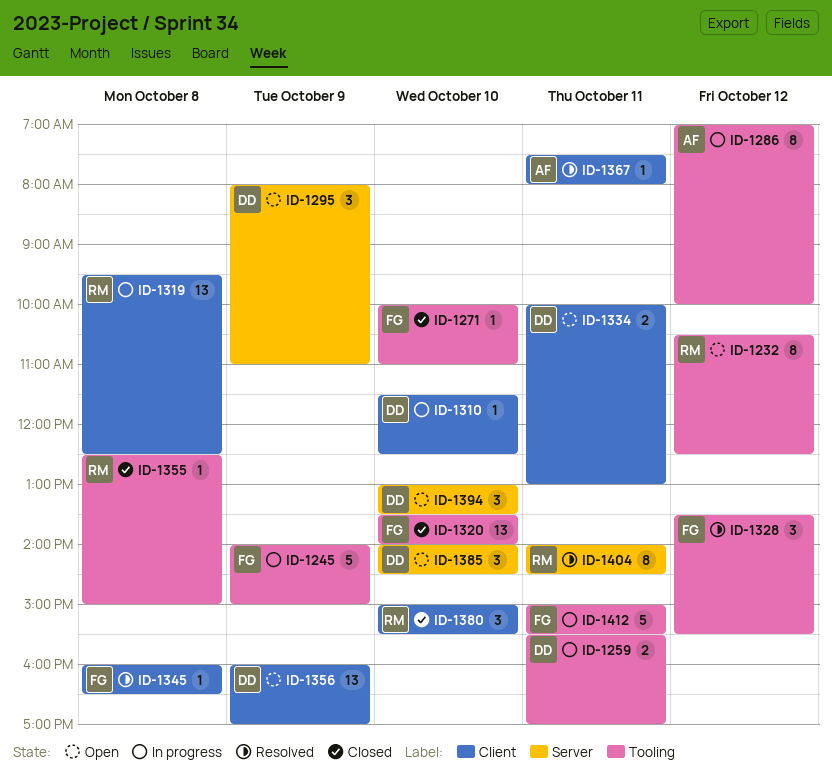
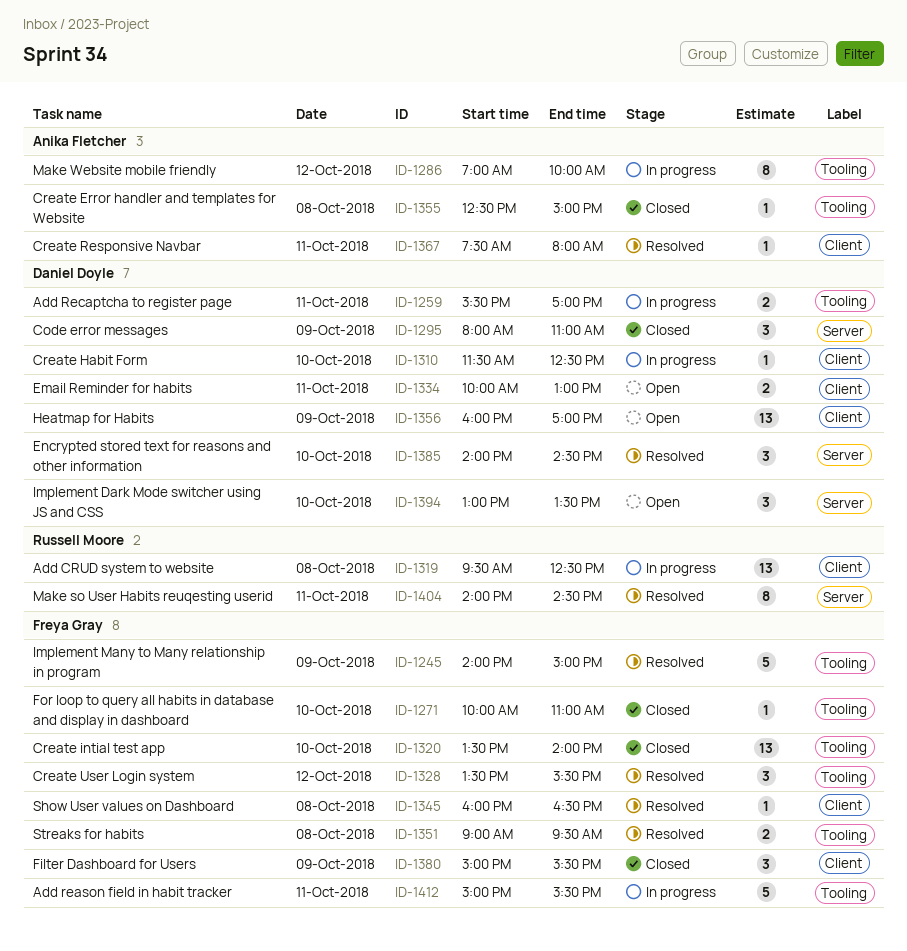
ID-1232: present -> none
ID-1245, status: In progress -> Resolved
ID-1295, status: Open -> Closed
ID-1351: none -> present
ID-1355, owner: Russell Moore -> Anika Fletcher
ID-1380, owner: Russell Moore -> Freya Gray
ID-1380, day: Oct 10 -> Oct 9
ID-1385, status: Open -> Resolved

